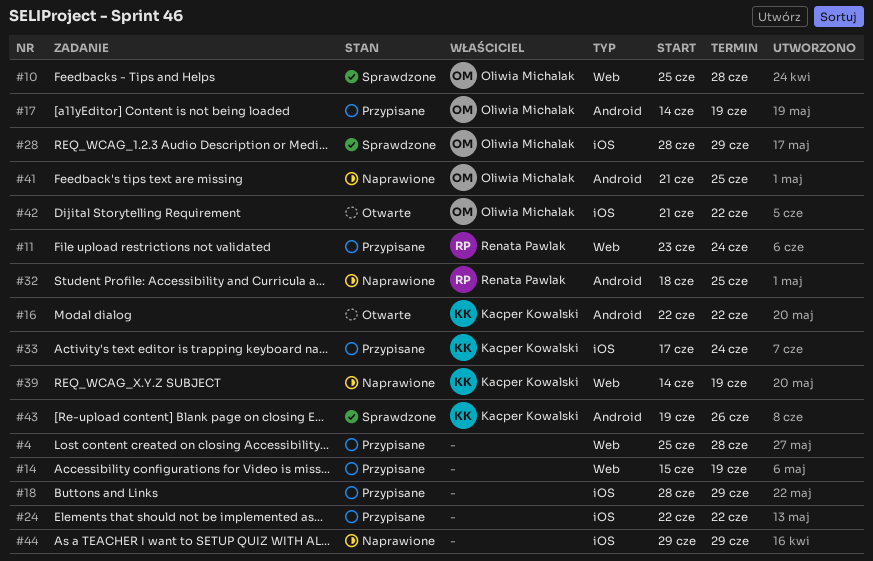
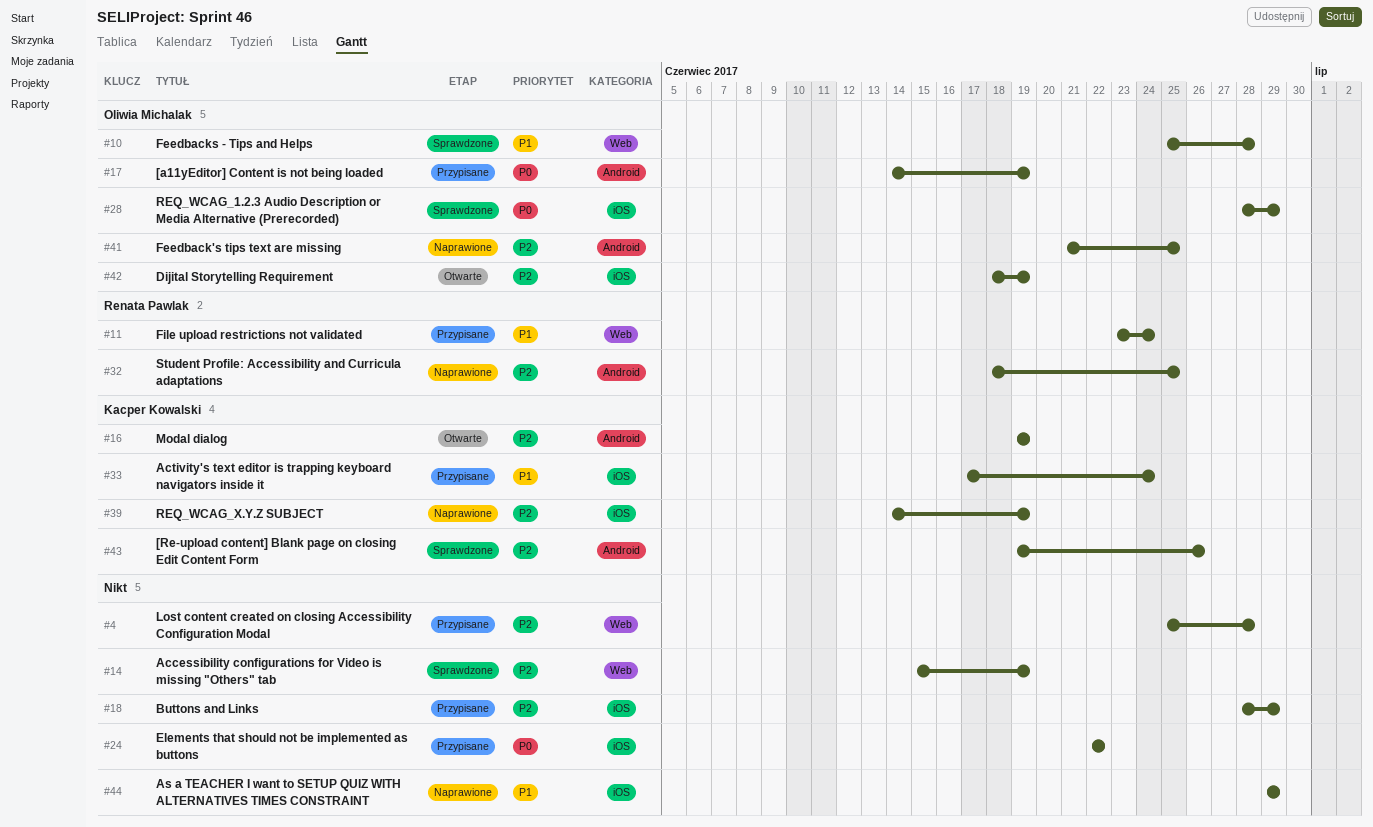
#14, status: Przypisane -> Sprawdzone
#16, start: Jun 22 -> Jun 19
#16, due: Jun 22 -> Jun 19
#39, label: Web -> iOS
#42, start: Jun 21 -> Jun 18
#42, due: Jun 22 -> Jun 19

